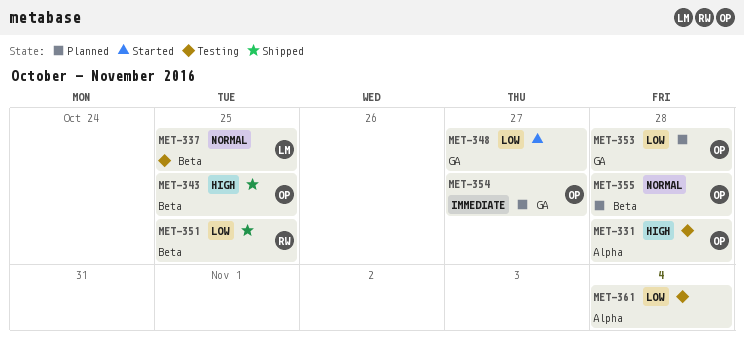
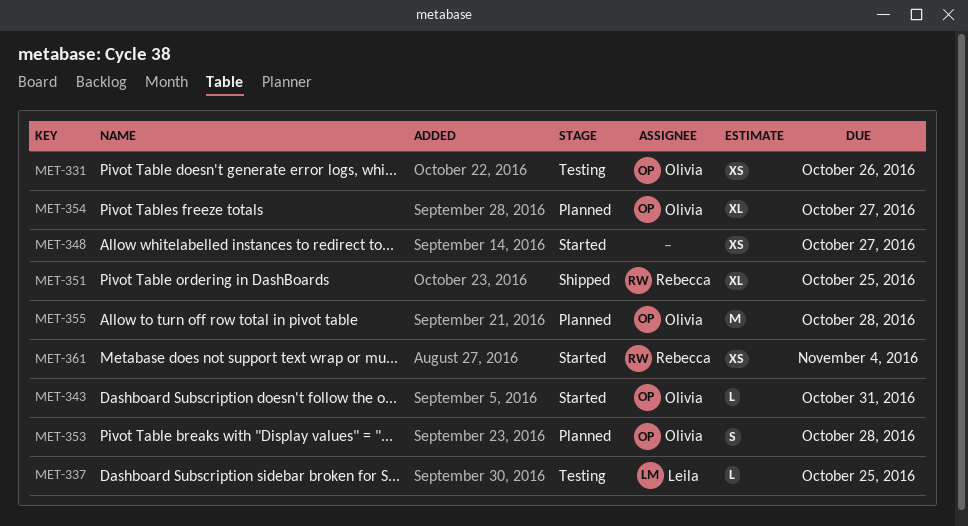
MET-331, due: Oct 28 -> Oct 26
MET-343, status: Shipped -> Started
MET-343, due: Oct 25 -> Oct 31
MET-361, status: Testing -> Started
MET-361, owner: none -> Rebecca

